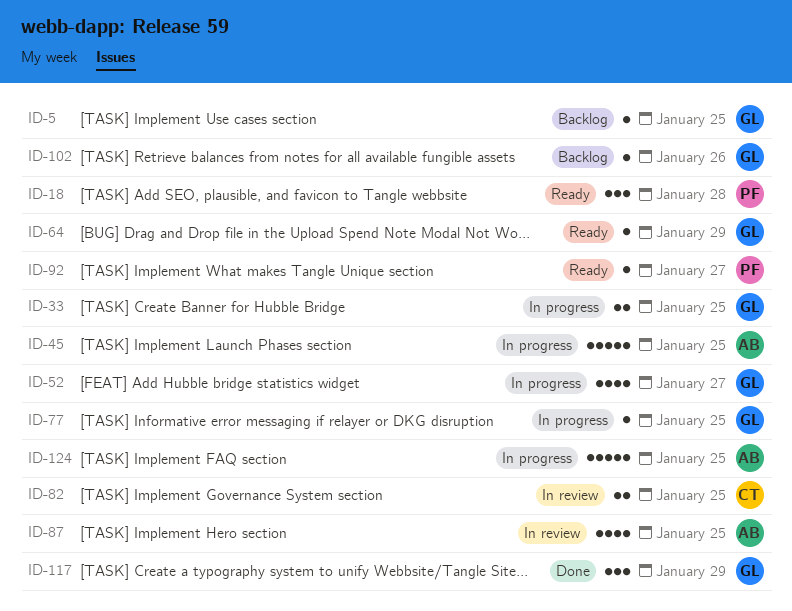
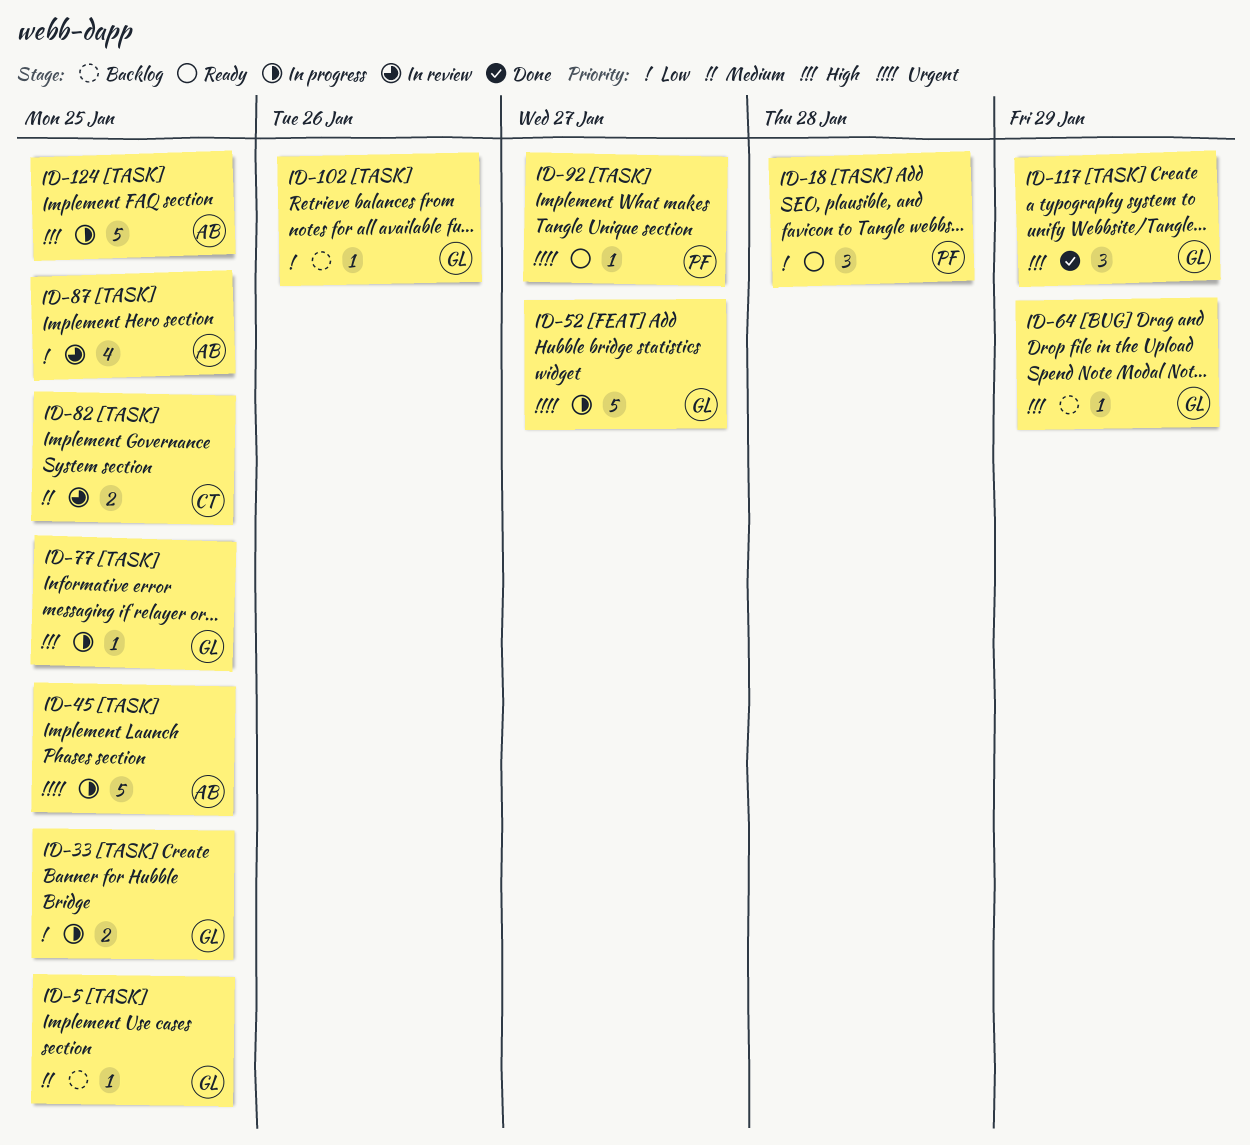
ID-52, estimate: 4 -> 5
ID-64, status: Ready -> Backlog

